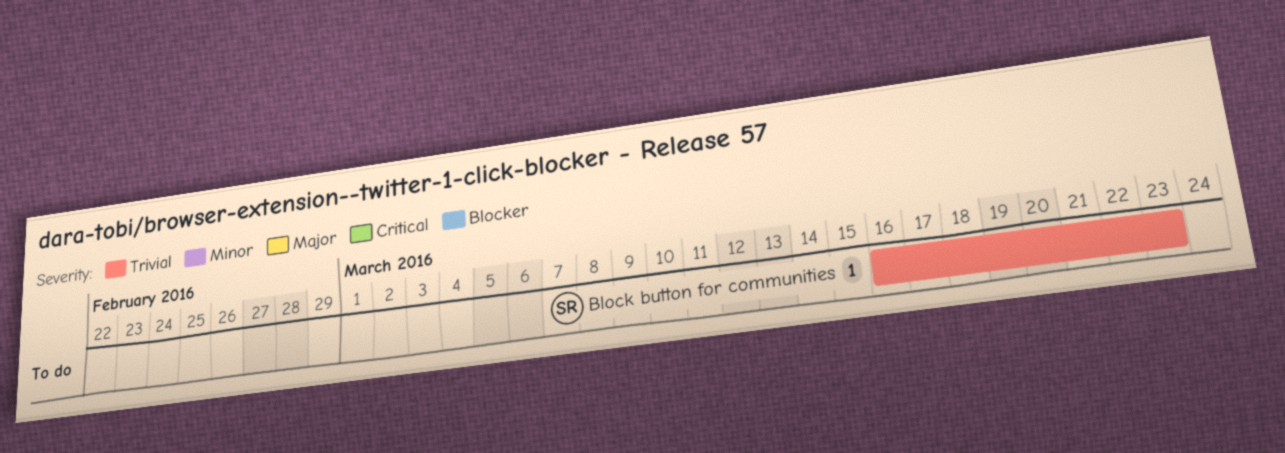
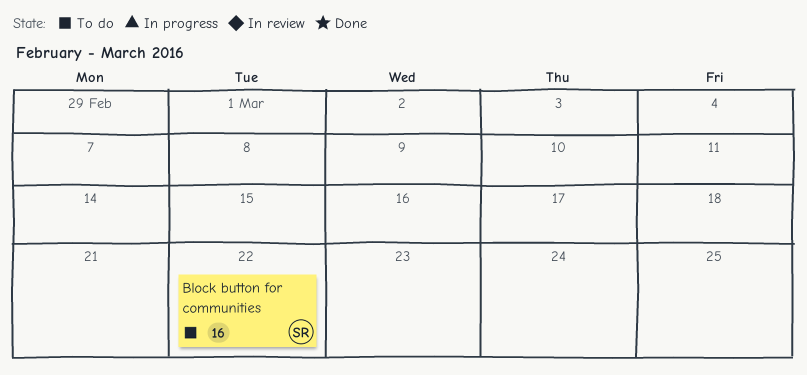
Block button for communities, estimate: 1 -> 16
Block button for communities, due: Mar 23 -> Mar 22

